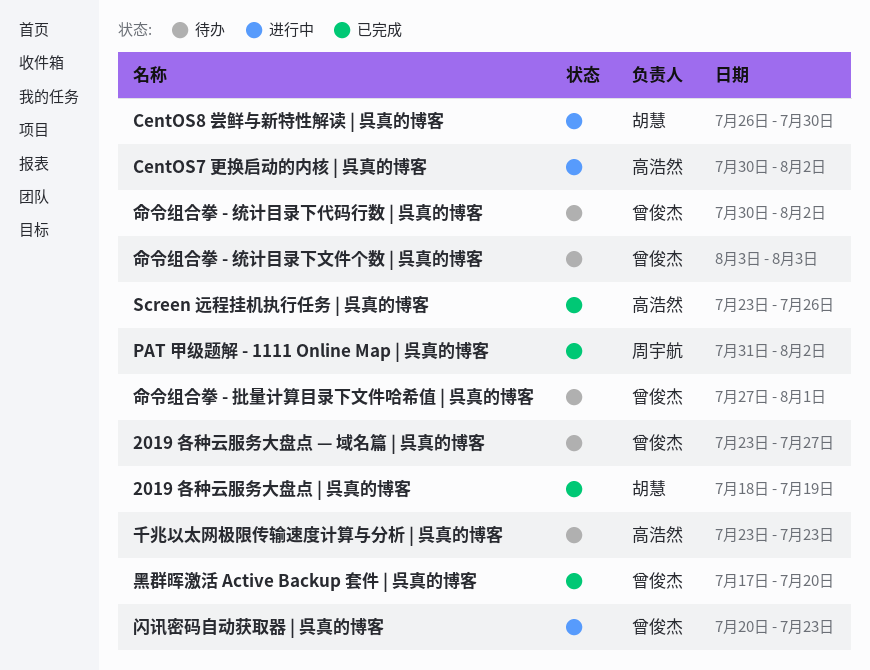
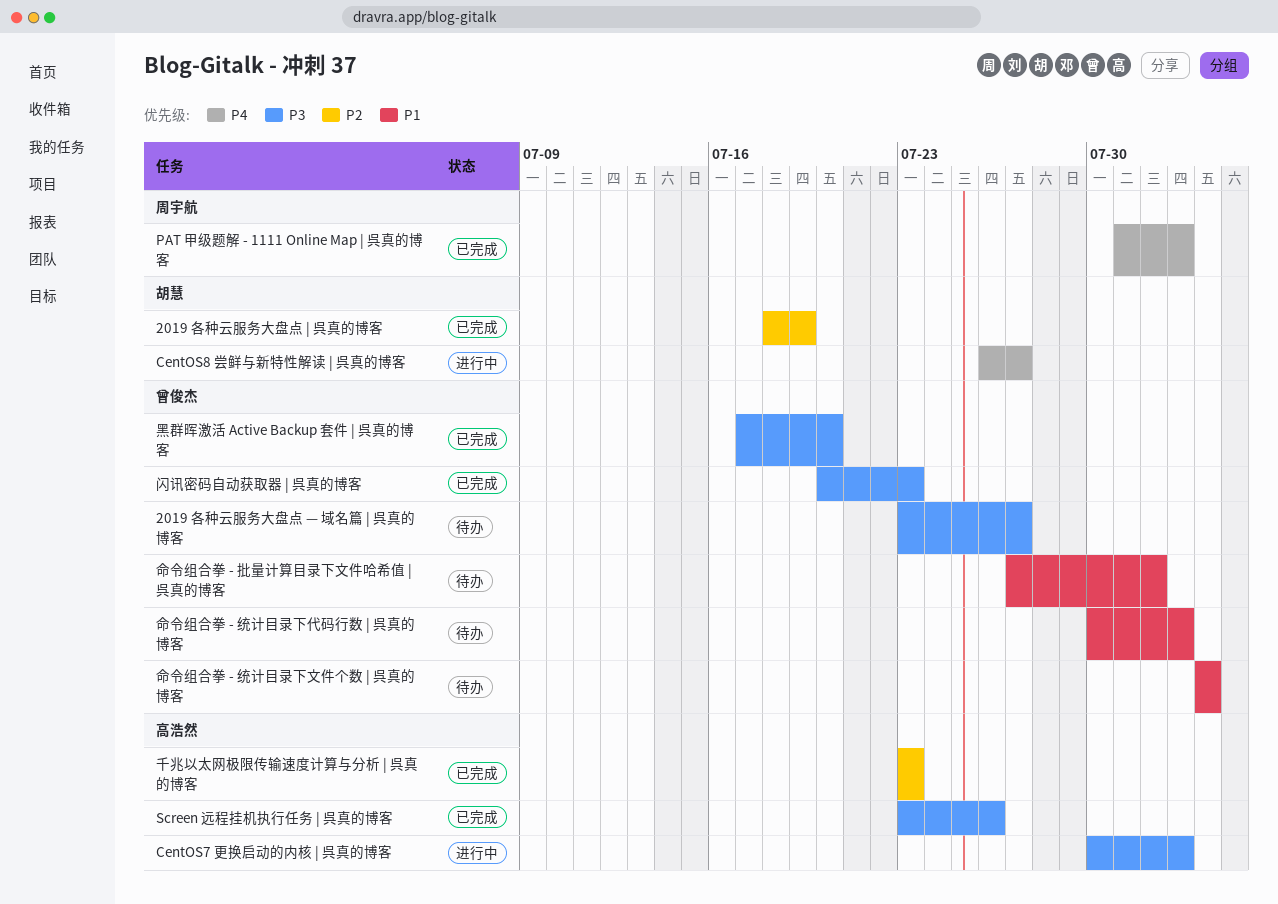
CentOS8 尝鲜与新特性解读 | 呉真的博客, due: Jul 30 -> Jul 27
千兆以太网极限传输速度计算与分析 | 呉真的博客, status: 待办 -> 已完成
闪讯密码自动获取器 | 呉真的博客, status: 进行中 -> 已完成

